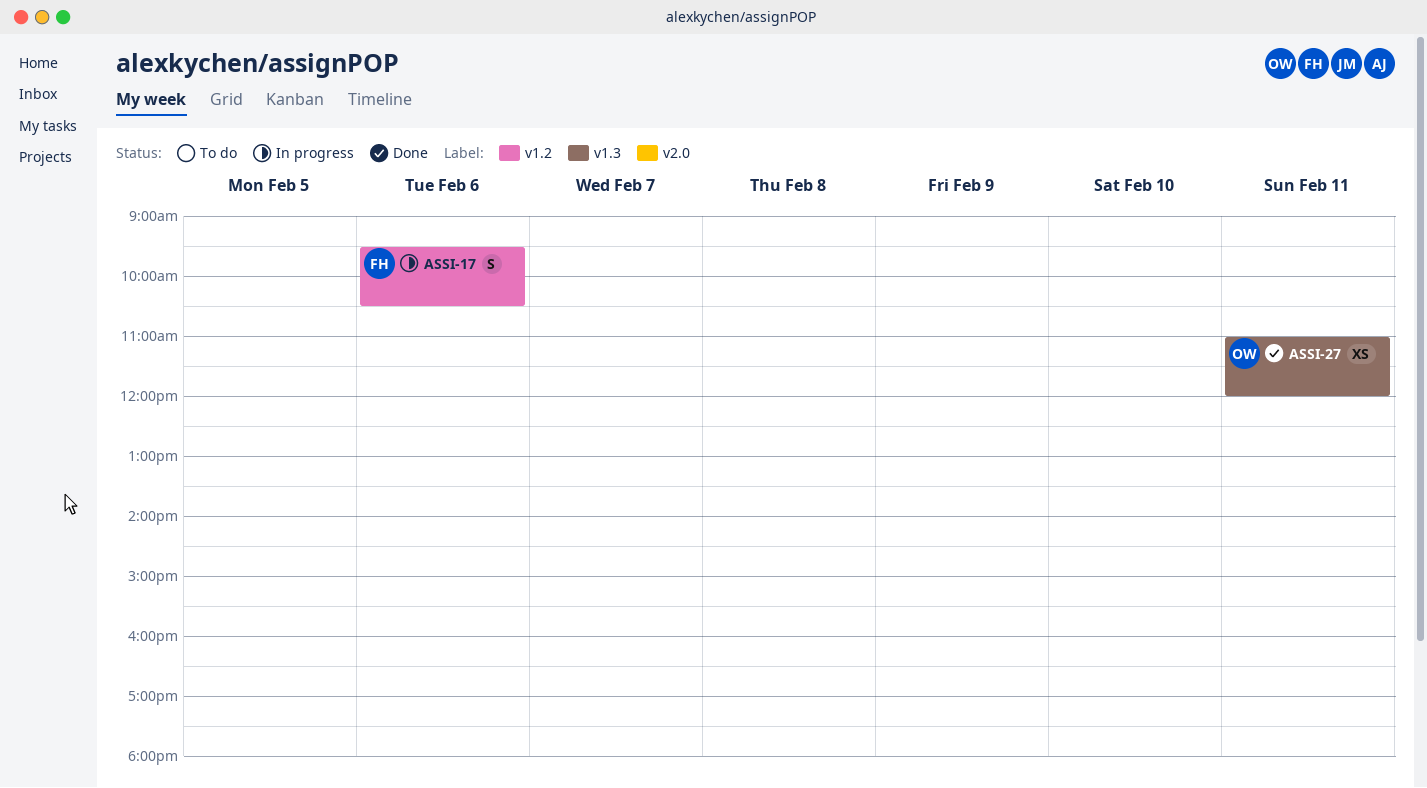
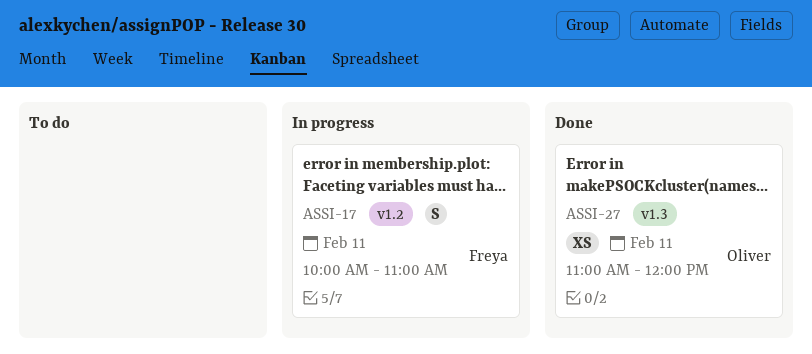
ASSI-17, day: Feb 6 -> Feb 11
ASSI-17, begins: 09:30 -> 10:00
ASSI-17, ends: 10:30 -> 11:00

